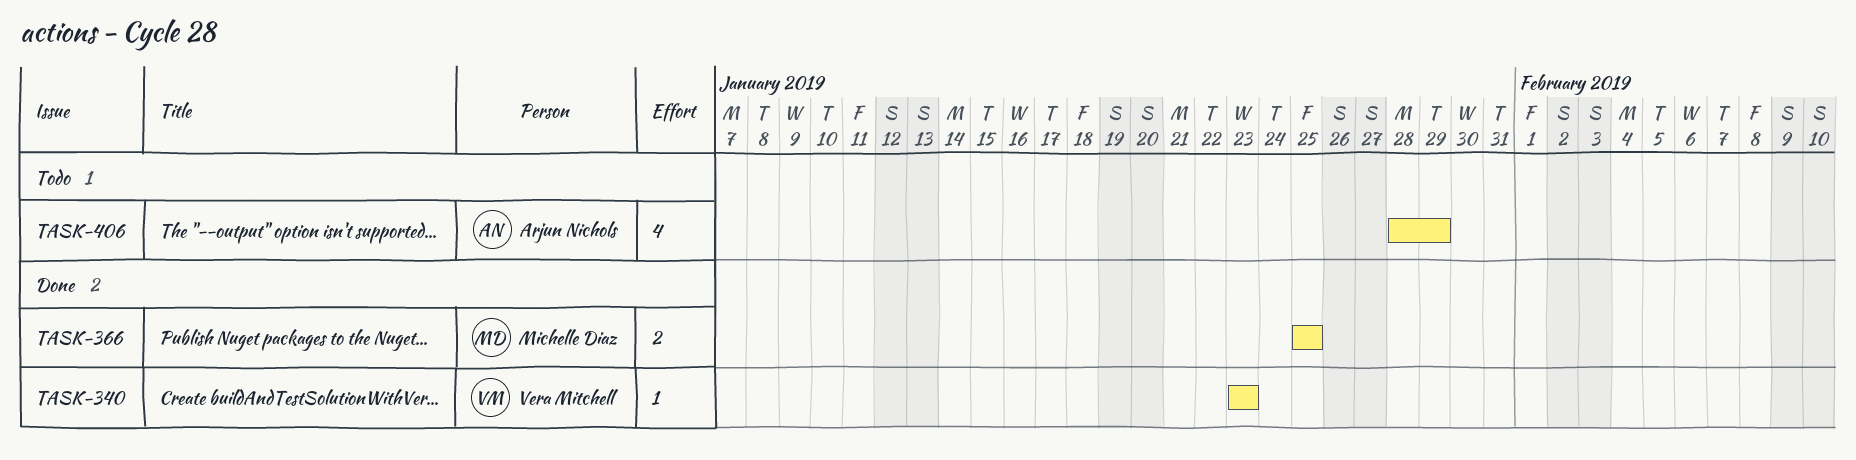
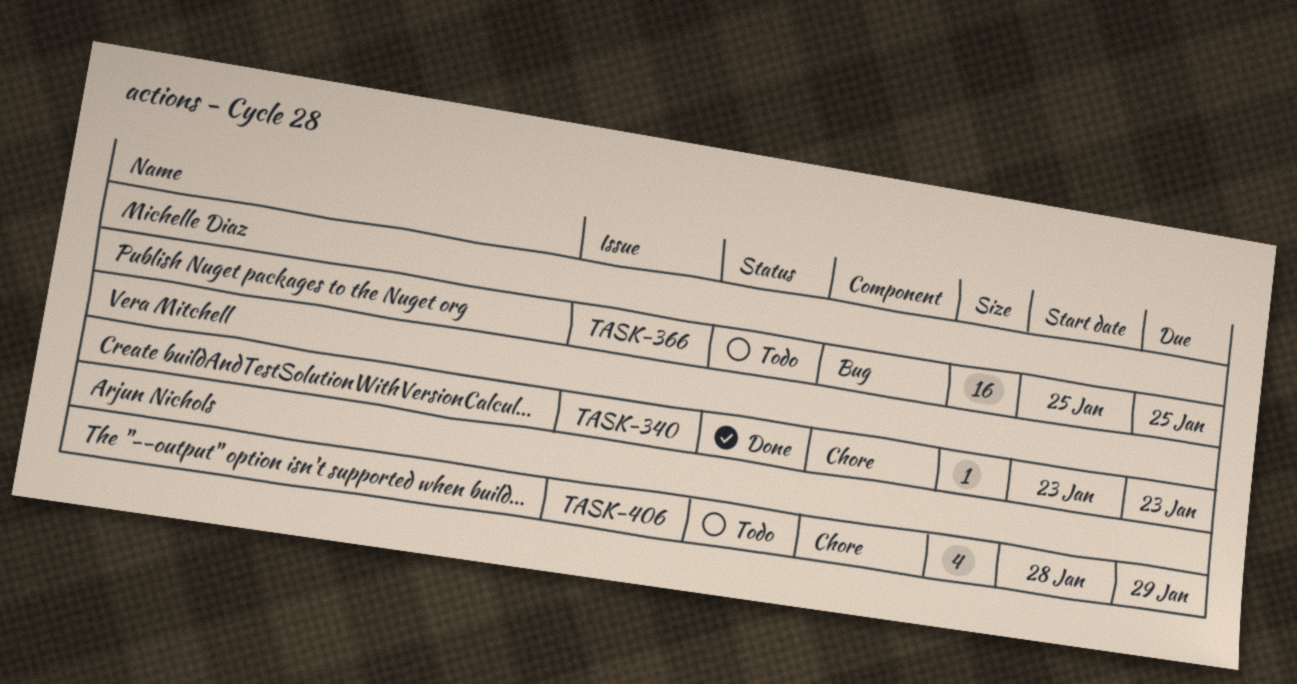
TASK-366, status: Done -> Todo
TASK-366, estimate: 2 -> 16

